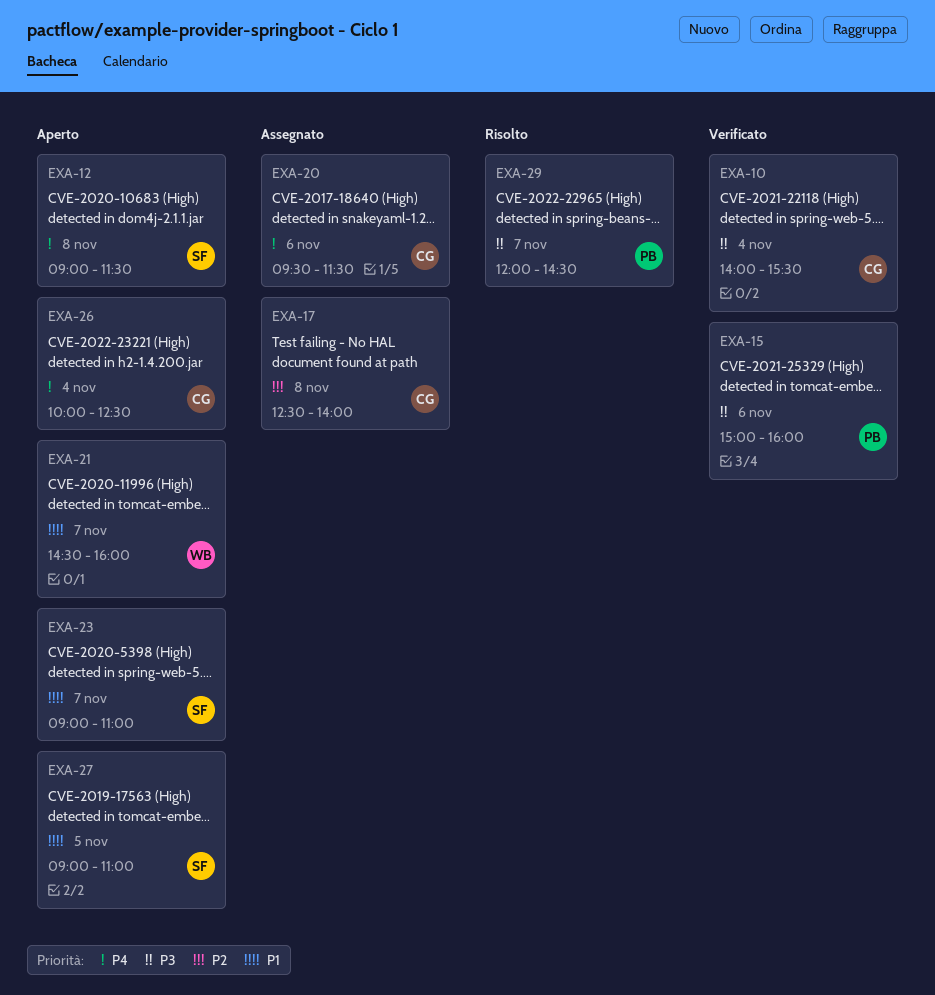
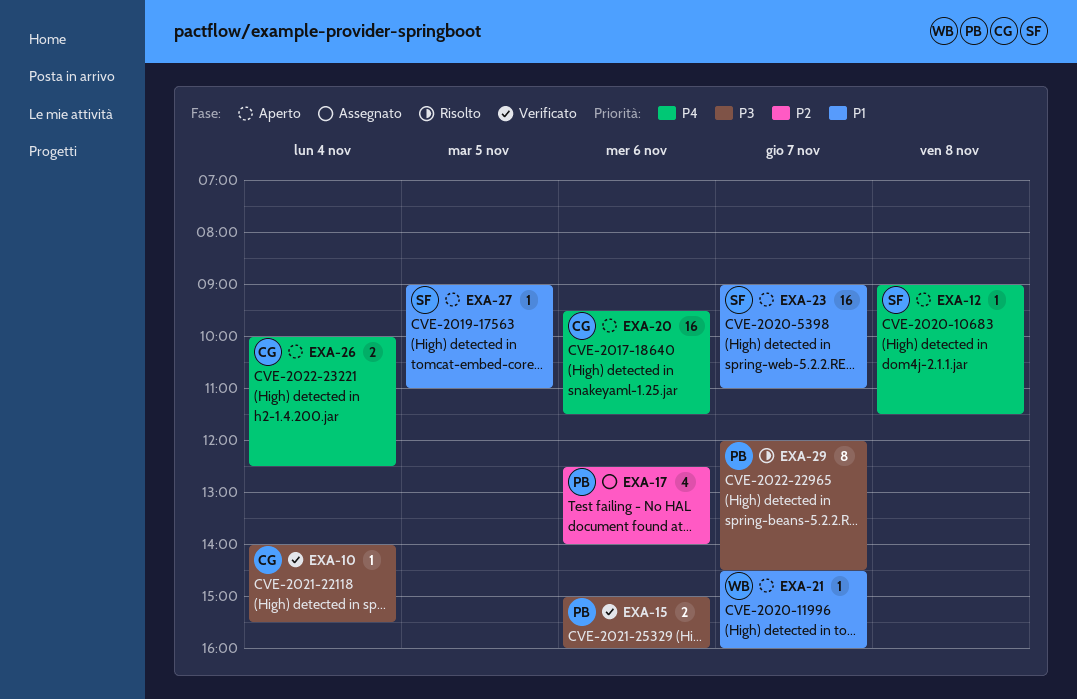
EXA-17, owner: CG -> PB
EXA-17, day: Nov 8 -> Nov 6
EXA-20, status: Assegnato -> Aperto

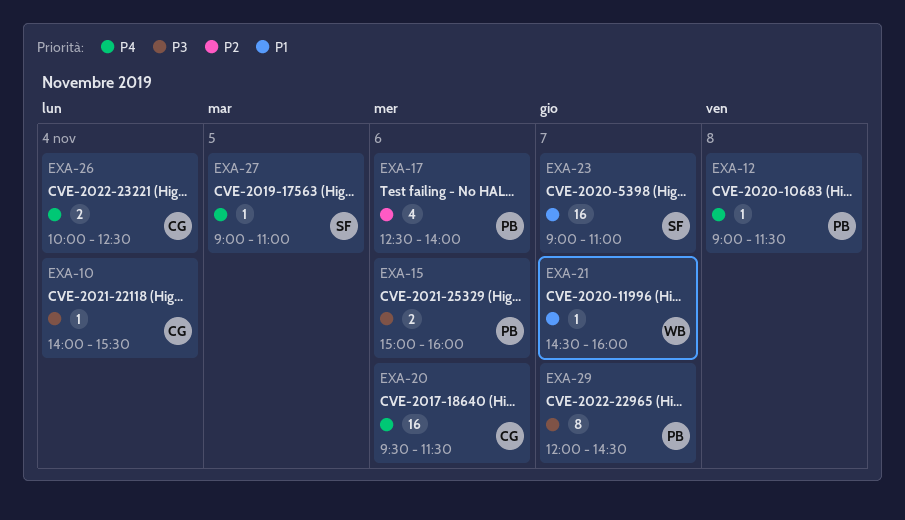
EXA-12, owner: SF -> PB
EXA-27, priority: P1 -> P4

